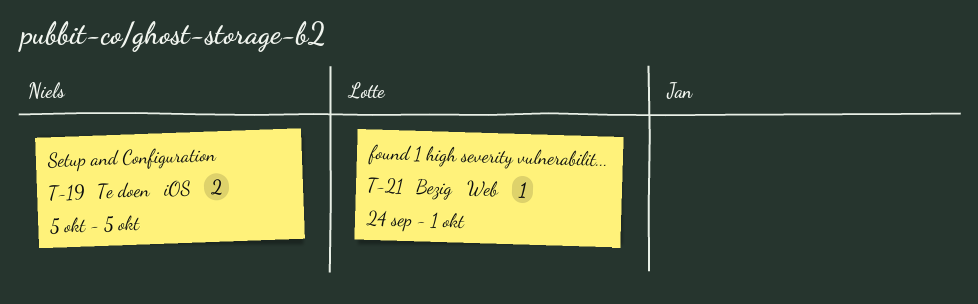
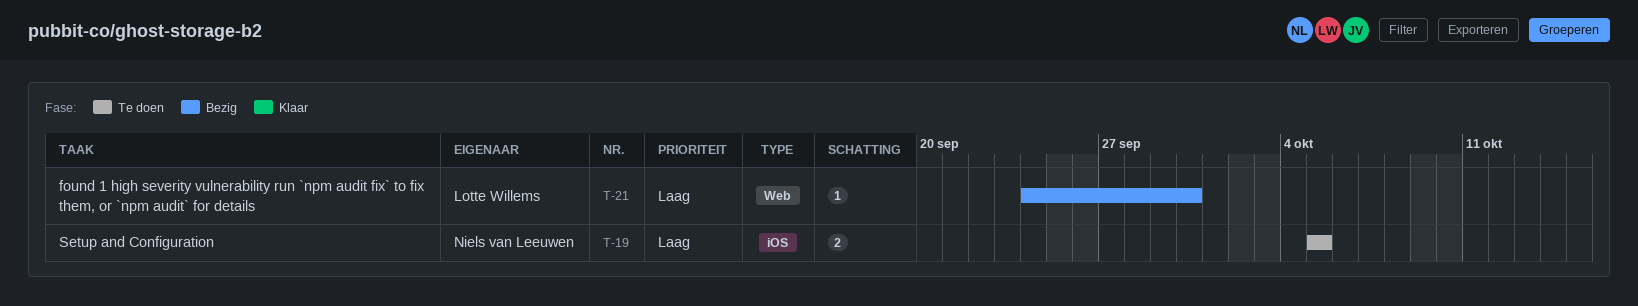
T-21, due: Oct 1 -> Sep 30

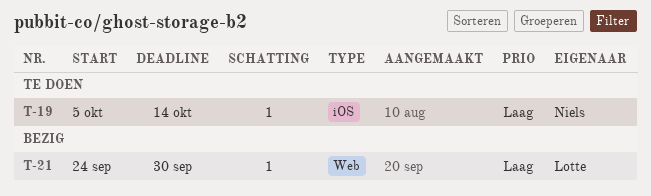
T-19, estimate: 2 -> 1
T-19, due: Oct 5 -> Oct 14

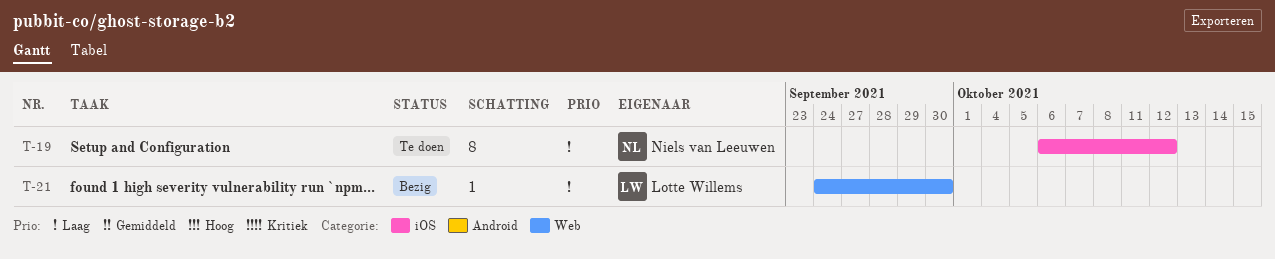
T-19, estimate: 1 -> 8
T-19, start: Oct 5 -> Oct 6
T-19, due: Oct 14 -> Oct 12

